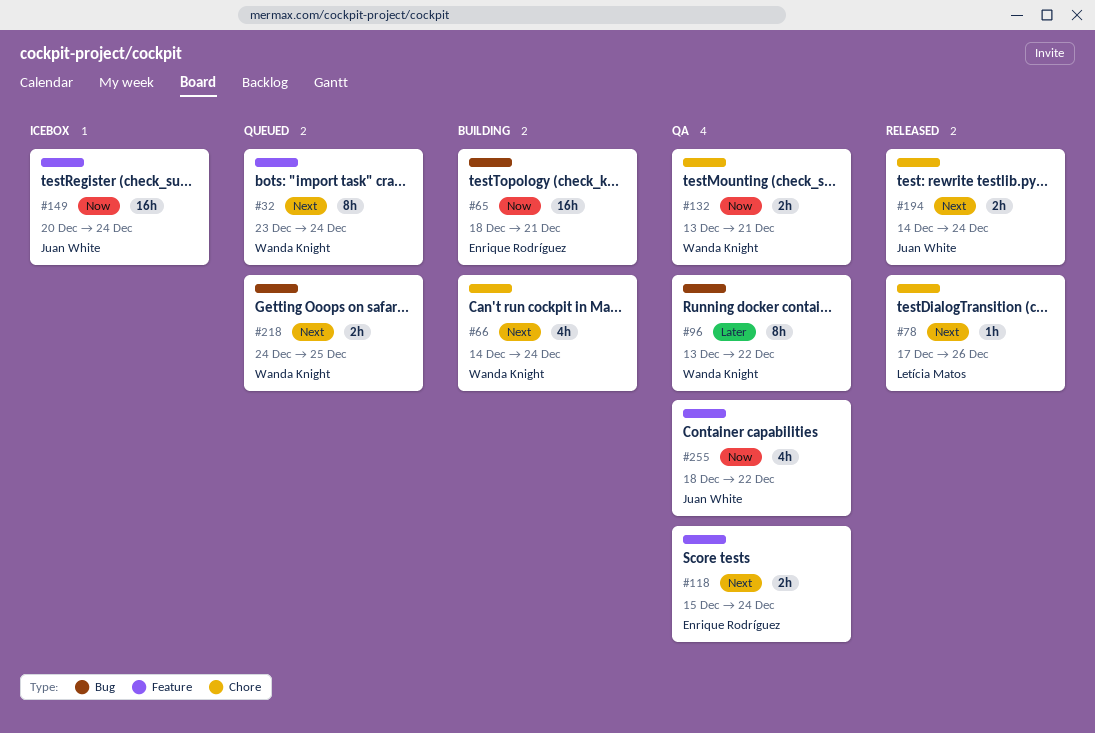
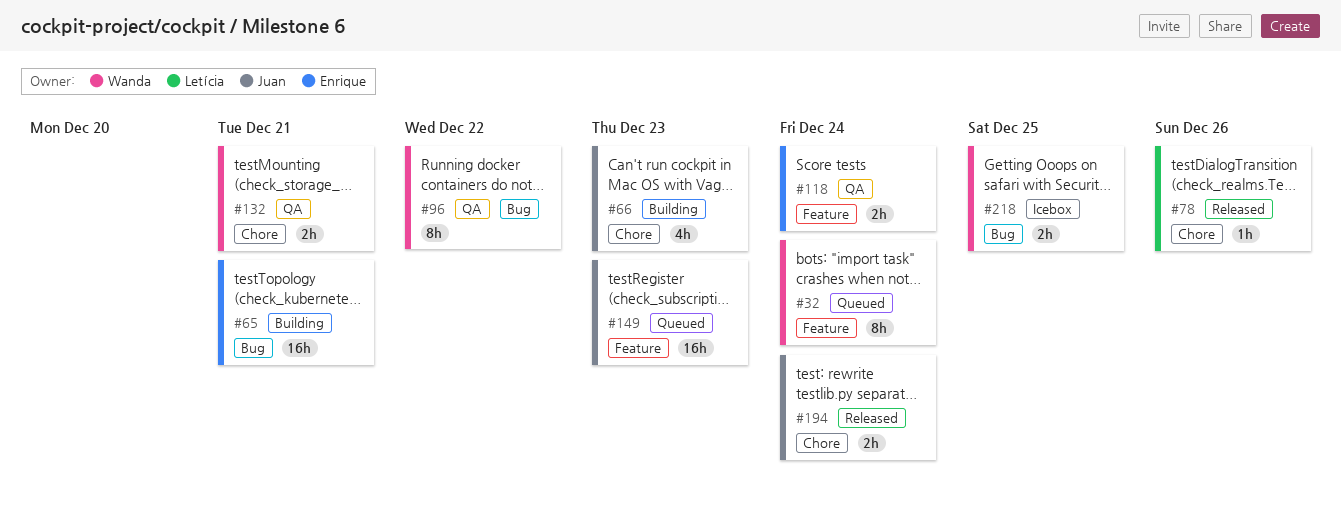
#66, owner: Wanda Knight -> Juan White
#66, due: Dec 24 -> Dec 23
#149, status: Icebox -> Queued
#149, due: Dec 24 -> Dec 23
#218, status: Queued -> Icebox
#255: present -> none

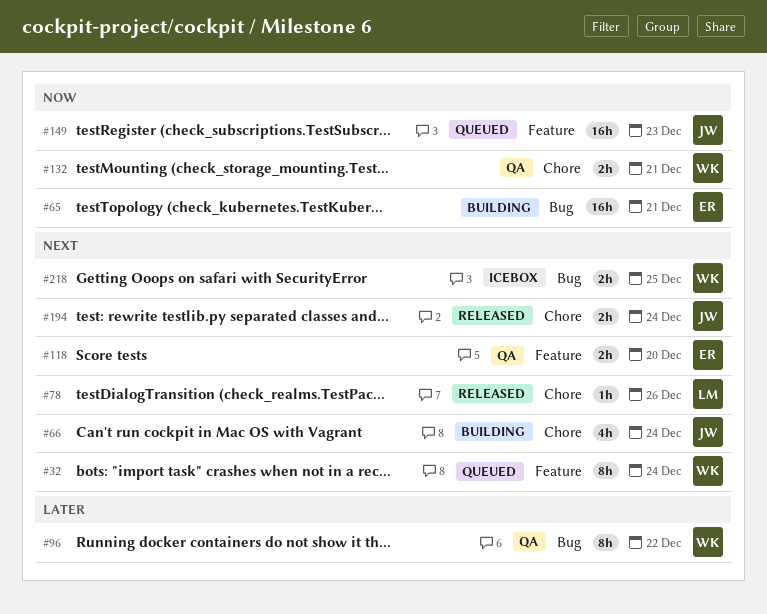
#66, due: Dec 23 -> Dec 24
#118, due: Dec 24 -> Dec 20

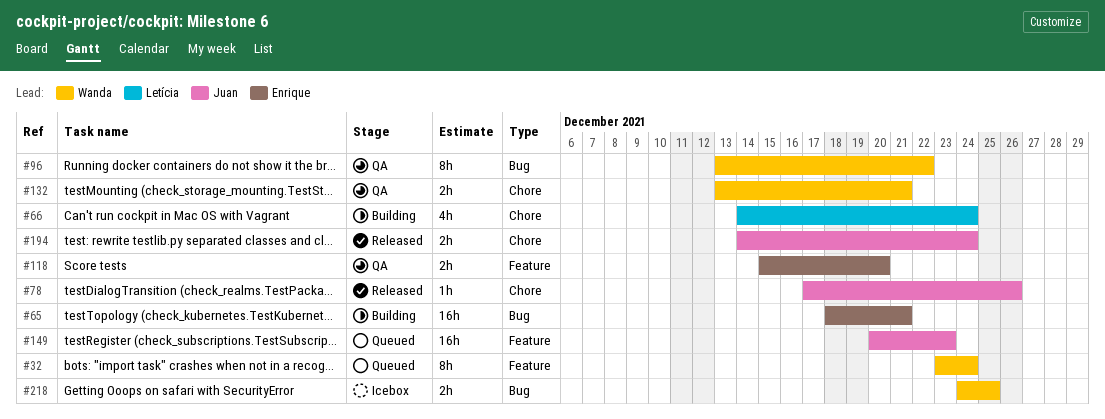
#66, owner: Juan -> Letícia
#78, owner: Letícia -> Juan

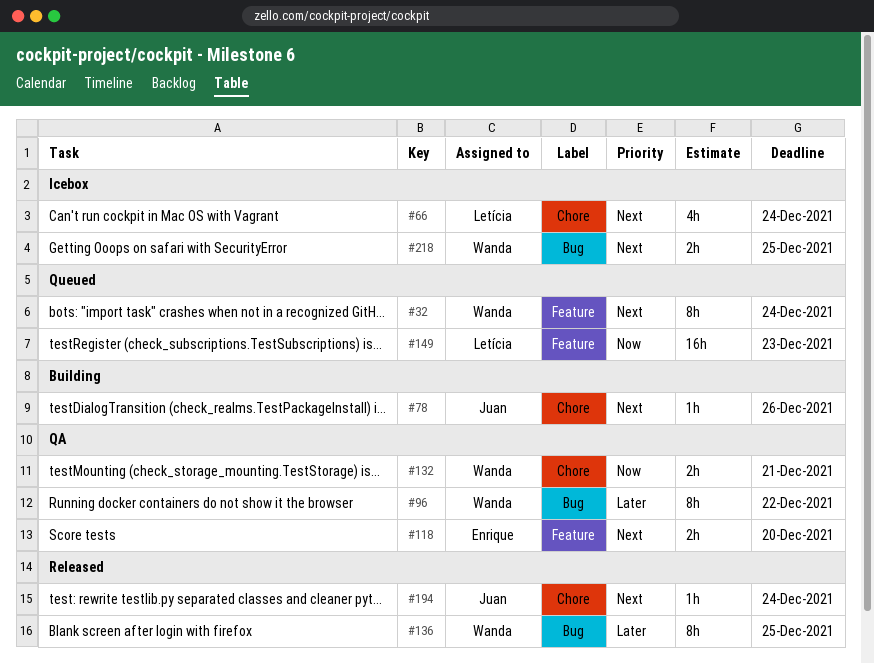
#65: present -> none
#66, status: Building -> Icebox
#78, status: Released -> Building
#136: none -> present
#149, owner: Juan -> Letícia
#194, estimate: 2h -> 1h

